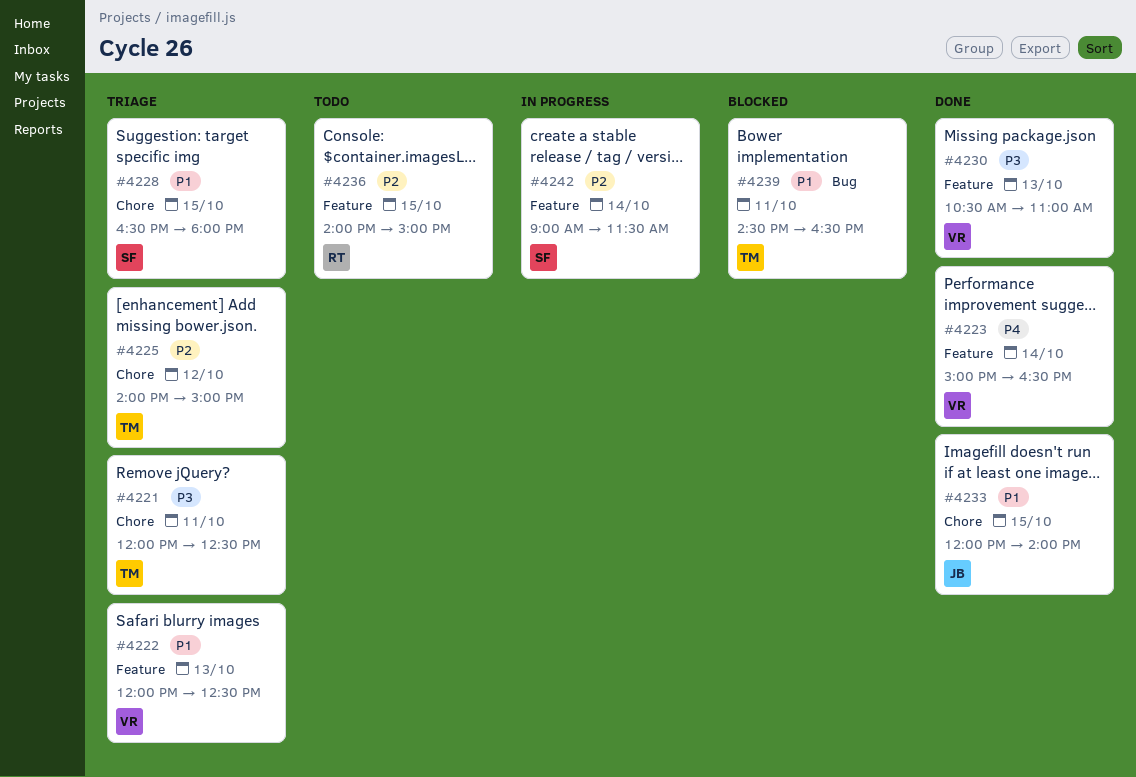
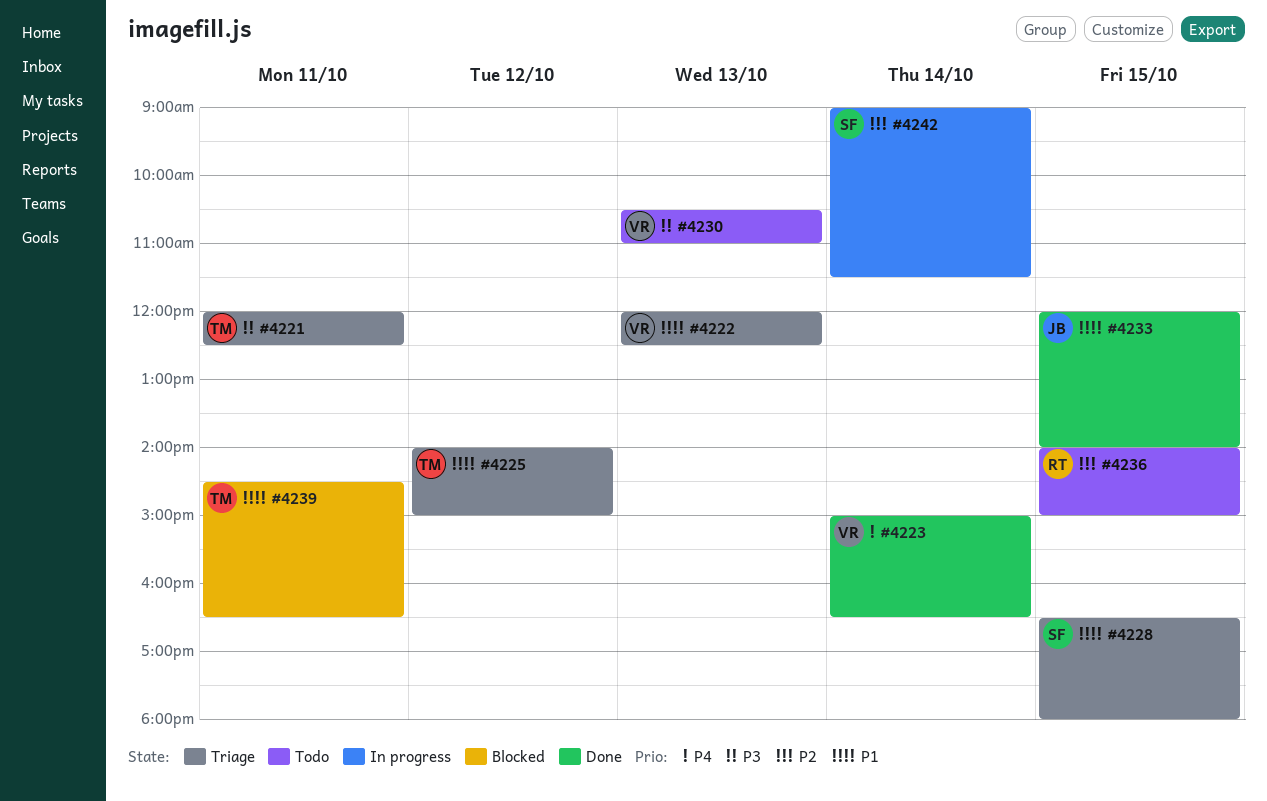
#4225, priority: P2 -> P1
#4230, status: Done -> Todo

